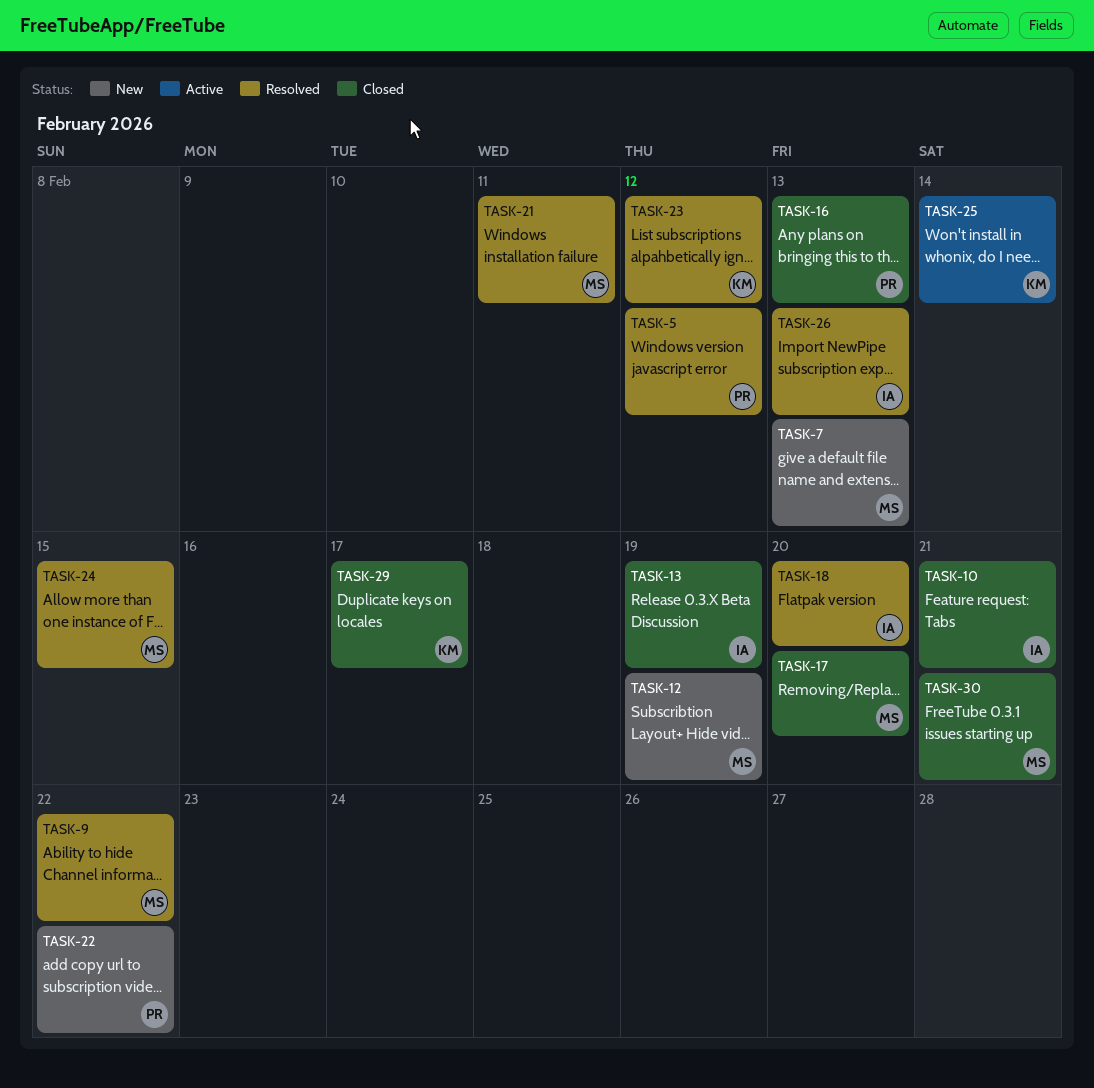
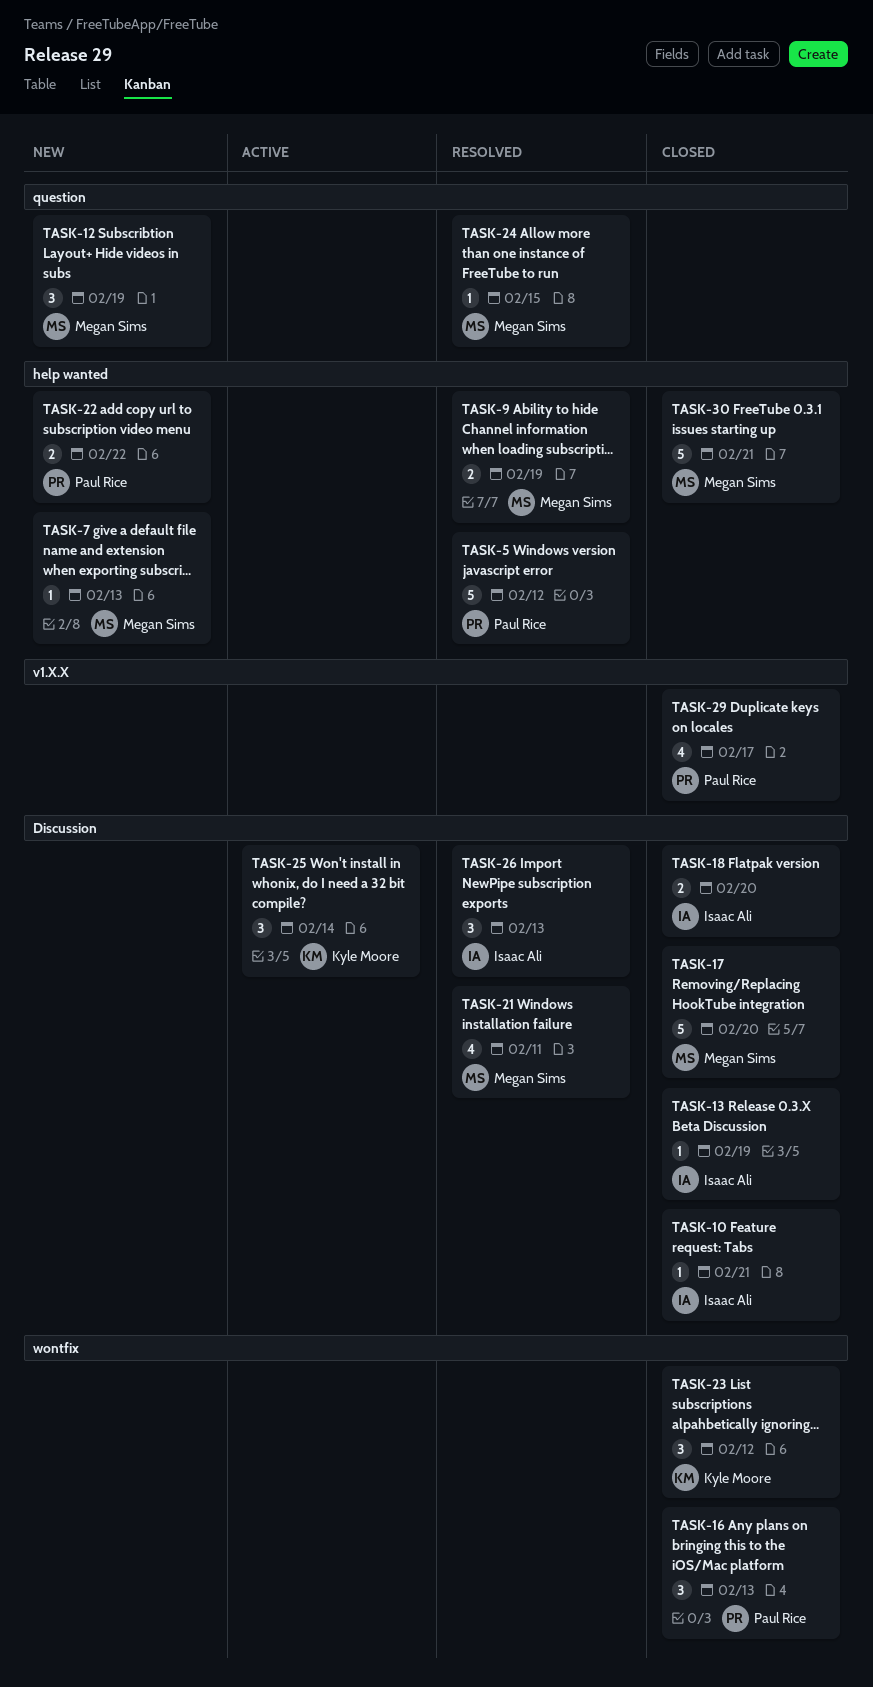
TASK-9, due: Feb 22 -> Feb 19
TASK-18, status: Resolved -> Closed
TASK-23, status: Resolved -> Closed
TASK-29, owner: Kyle Moore -> Paul Rice

